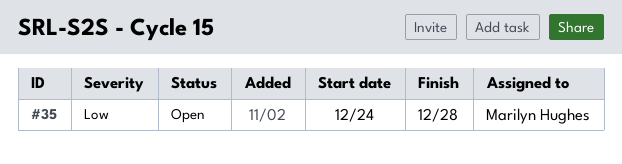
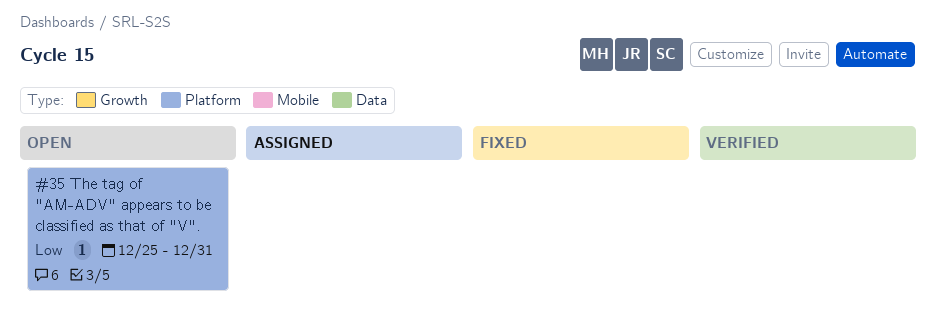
#35, start: Dec 24 -> Dec 25
#35, due: Dec 28 -> Dec 31

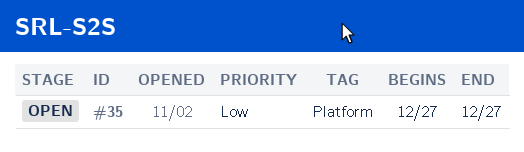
#35, start: Dec 25 -> Dec 27
#35, due: Dec 31 -> Dec 27

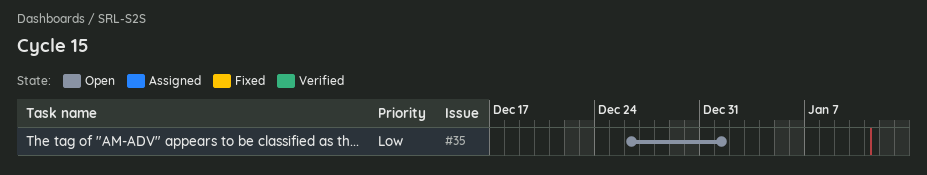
#35, start: Dec 27 -> Dec 26
#35, due: Dec 27 -> Jan 1

